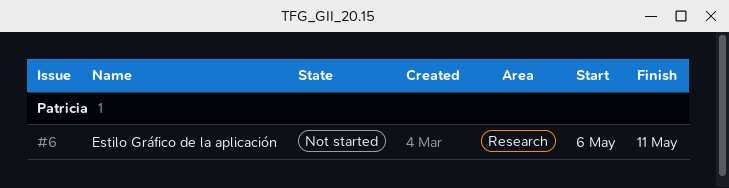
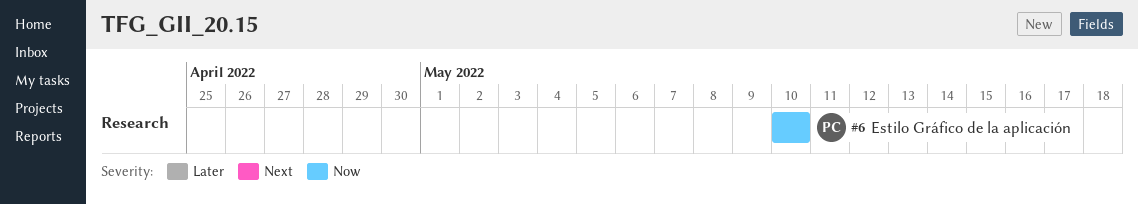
#6, start: May 6 -> May 10
#6, due: May 11 -> May 10

